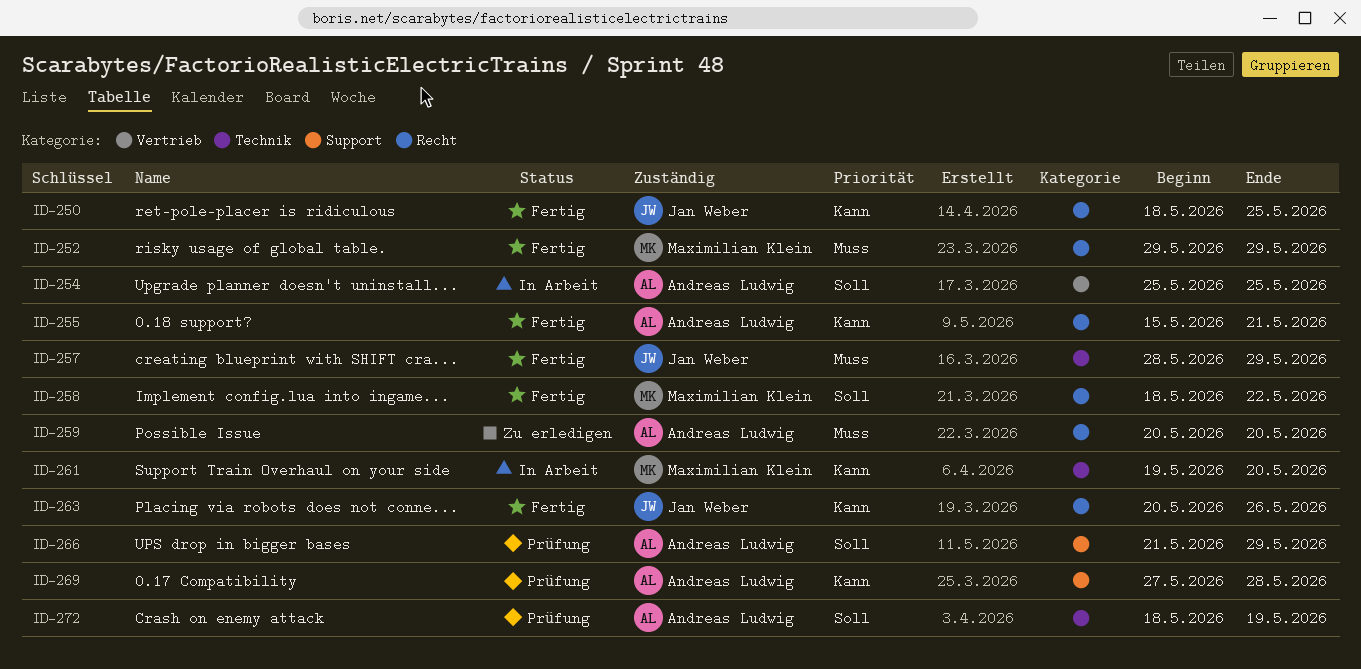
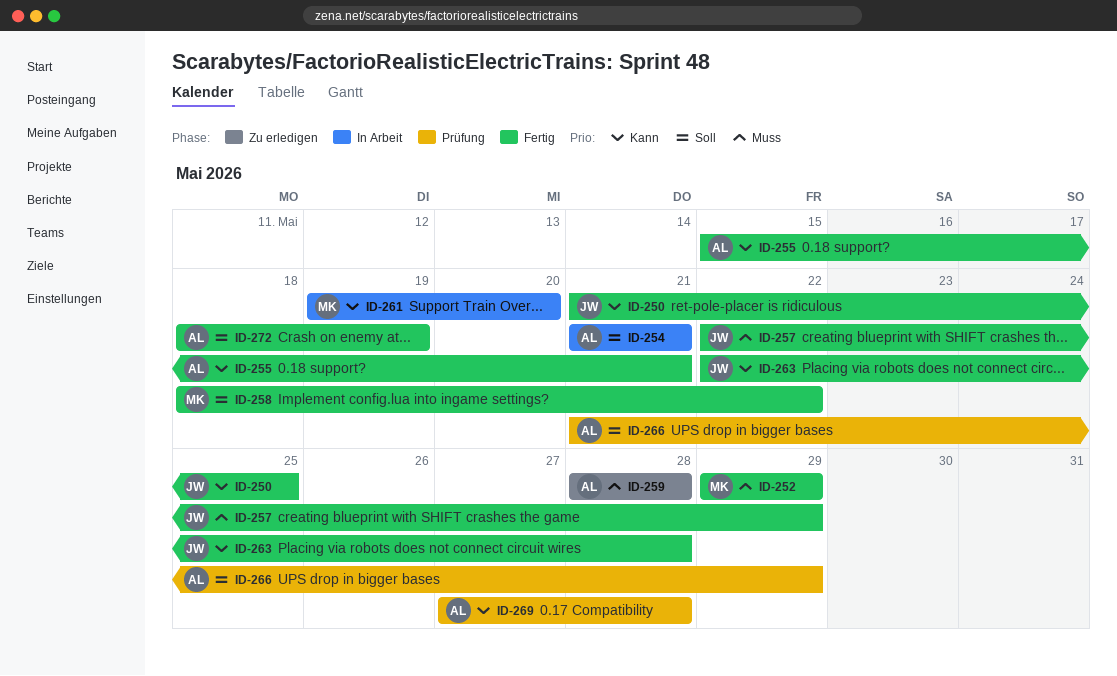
ID-250, start: May 18 -> May 21
ID-254, start: May 25 -> May 21
ID-254, due: May 25 -> May 21
ID-257, start: May 28 -> May 22
ID-259, start: May 20 -> May 28
ID-259, due: May 20 -> May 28
ID-263, start: May 20 -> May 22
ID-263, due: May 26 -> May 28
ID-272, status: Prüfung -> Fertig

